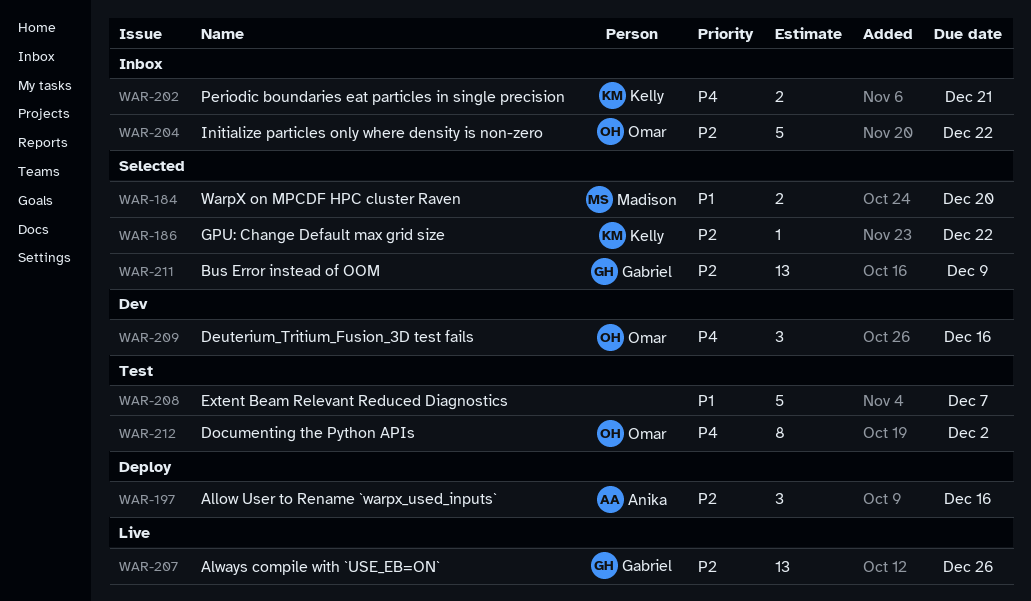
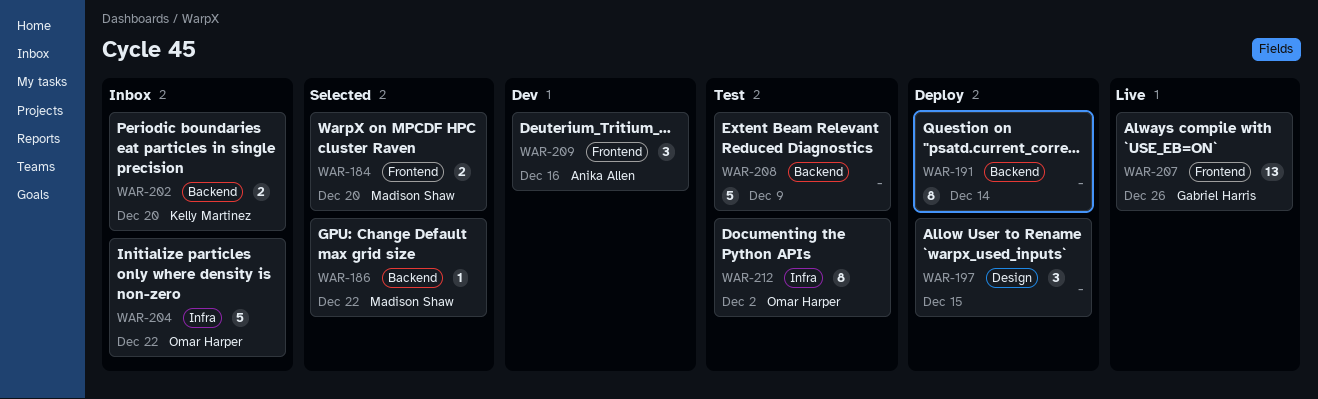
WAR-186, owner: Kelly Martinez -> Madison Shaw
WAR-191: none -> present
WAR-197, owner: Anika Allen -> none
WAR-197, due: Dec 16 -> Dec 15
WAR-202, due: Dec 21 -> Dec 20
WAR-208, due: Dec 7 -> Dec 9
WAR-209, owner: Omar Harper -> Anika Allen
WAR-211: present -> none

